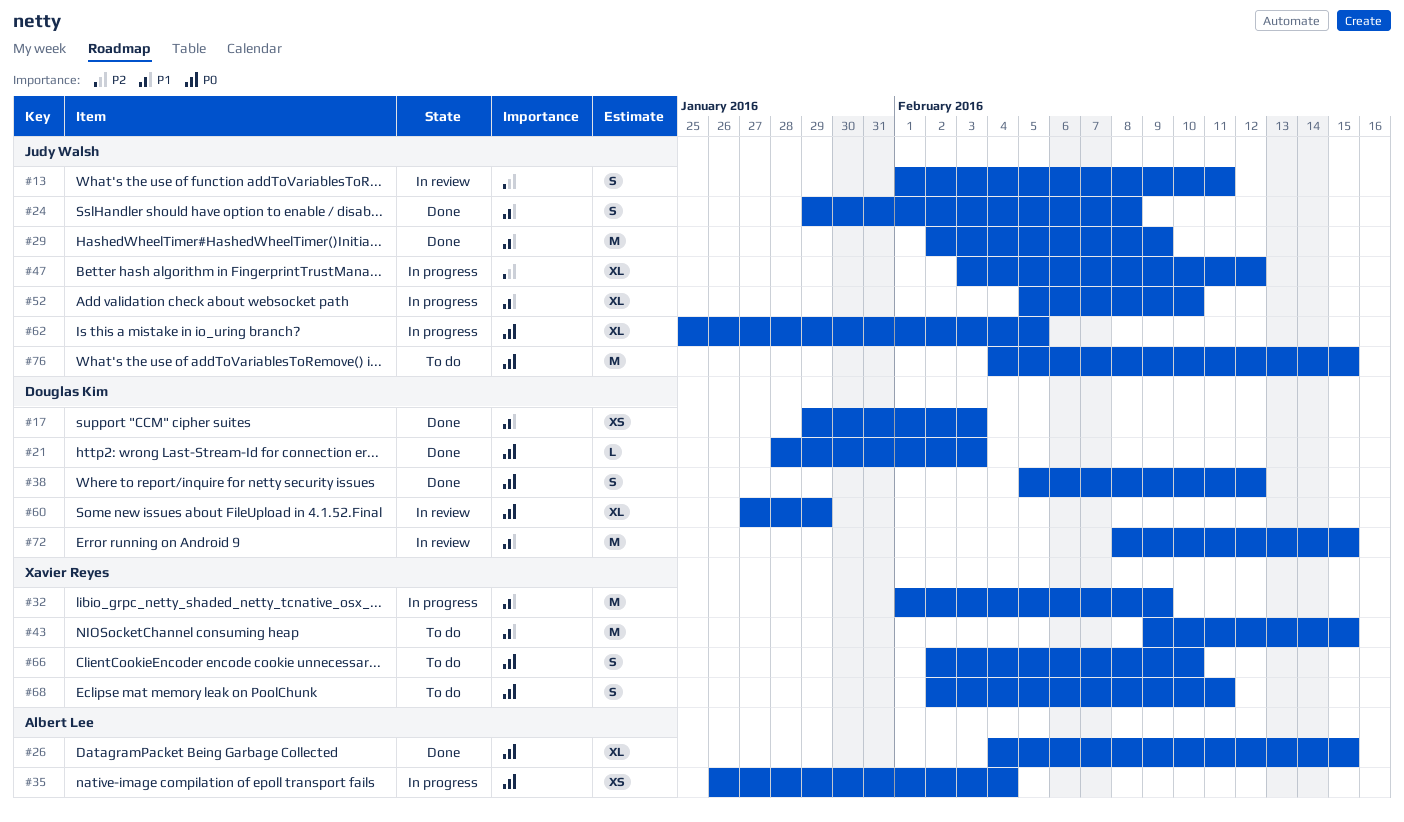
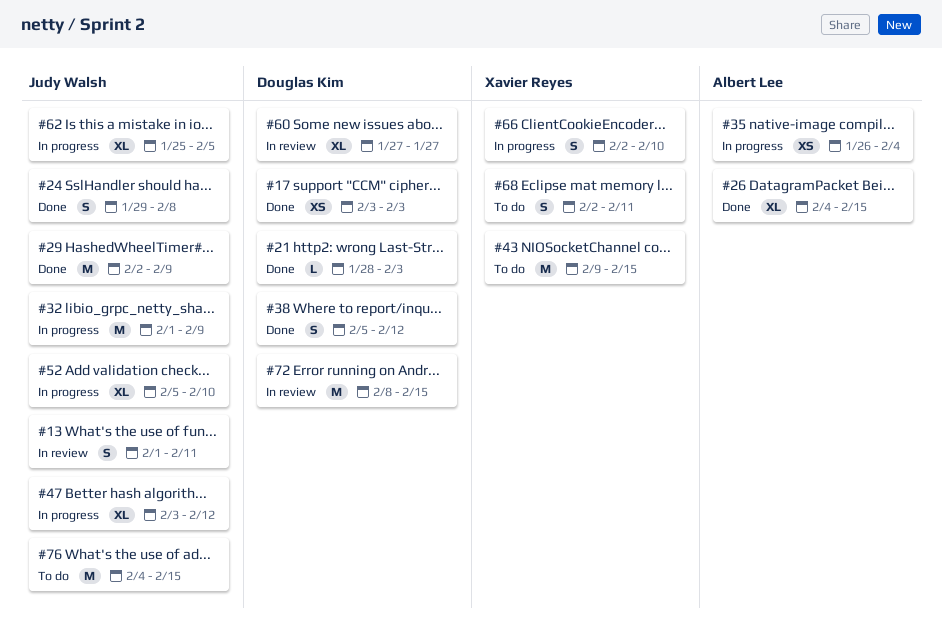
#17, start: Jan 29 -> Feb 3
#32, owner: Xavier Reyes -> Judy Walsh
#60, due: Jan 29 -> Jan 27
#66, status: To do -> In progress

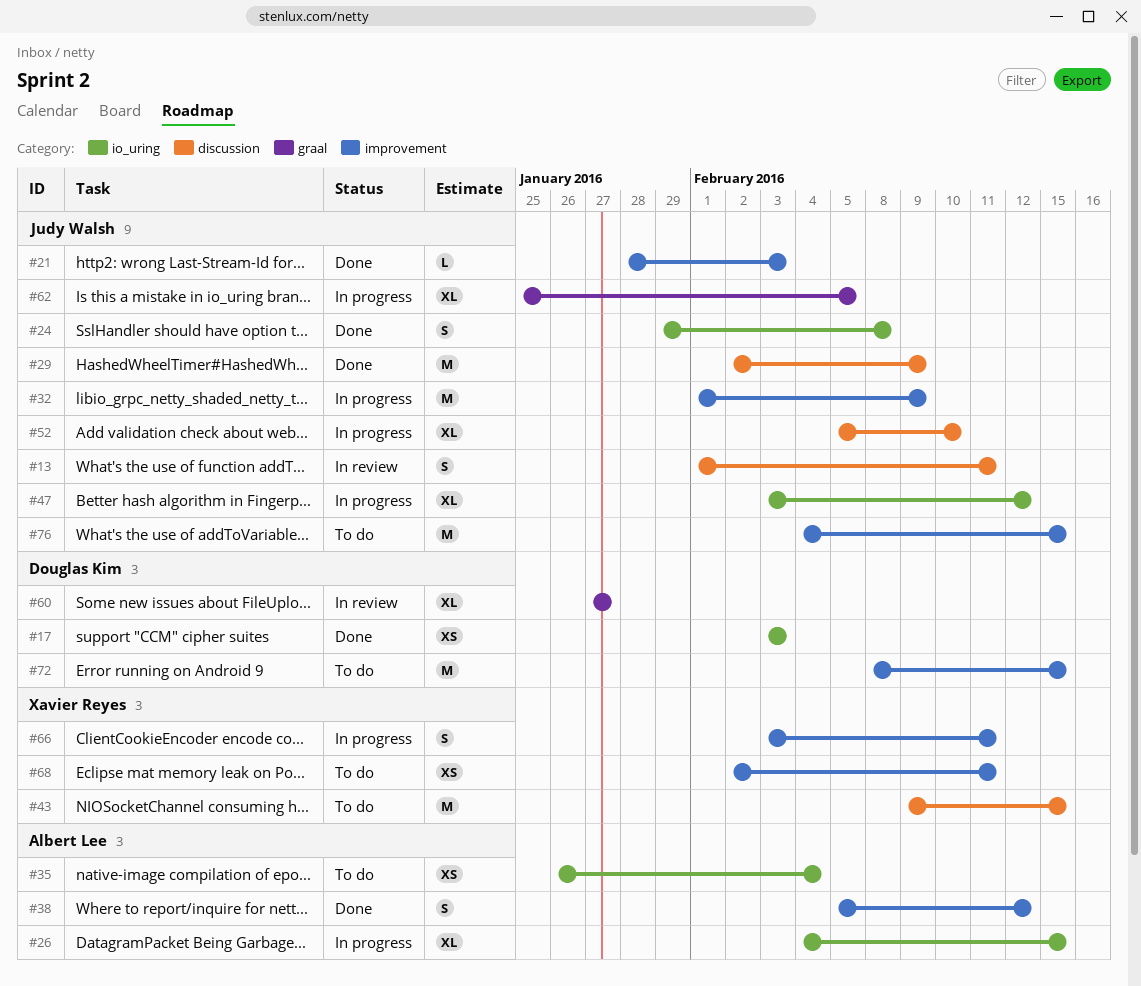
#21, owner: Douglas Kim -> Judy Walsh
#26, status: Done -> In progress
#35, status: In progress -> To do
#38, owner: Douglas Kim -> Albert Lee
#66, start: Feb 2 -> Feb 3
#66, due: Feb 10 -> Feb 11
#68, estimate: S -> XS
#72, status: In review -> To do

